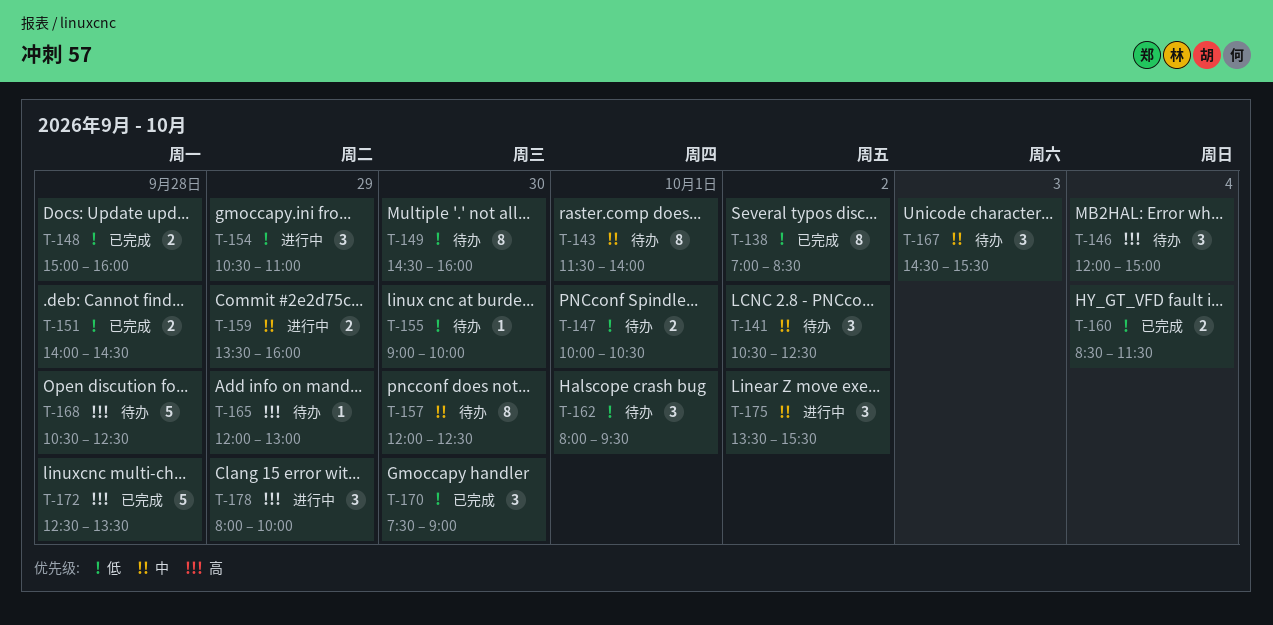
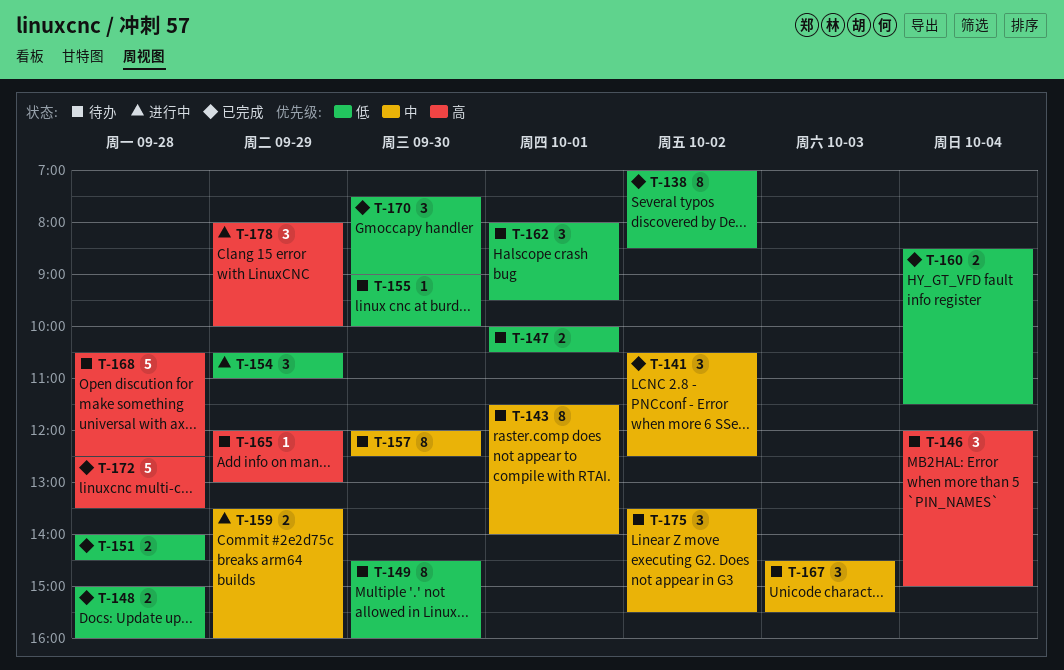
T-141, status: 待办 -> 已完成
T-175, status: 进行中 -> 待办

